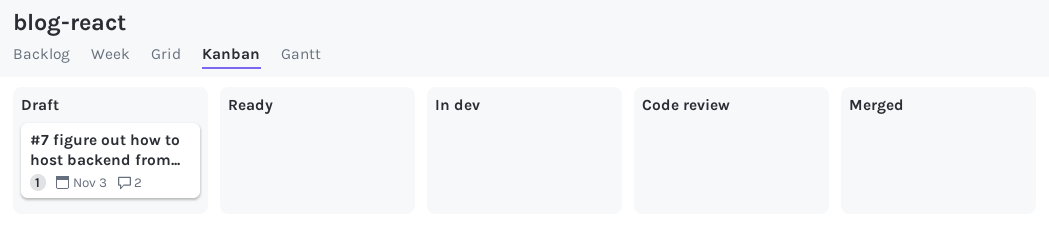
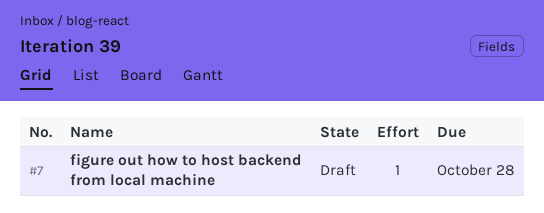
#7, due: Nov 3 -> Oct 28

